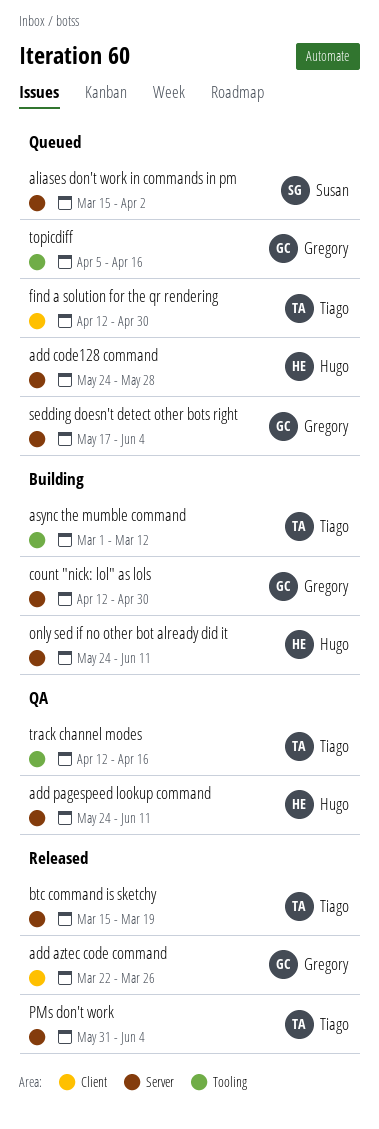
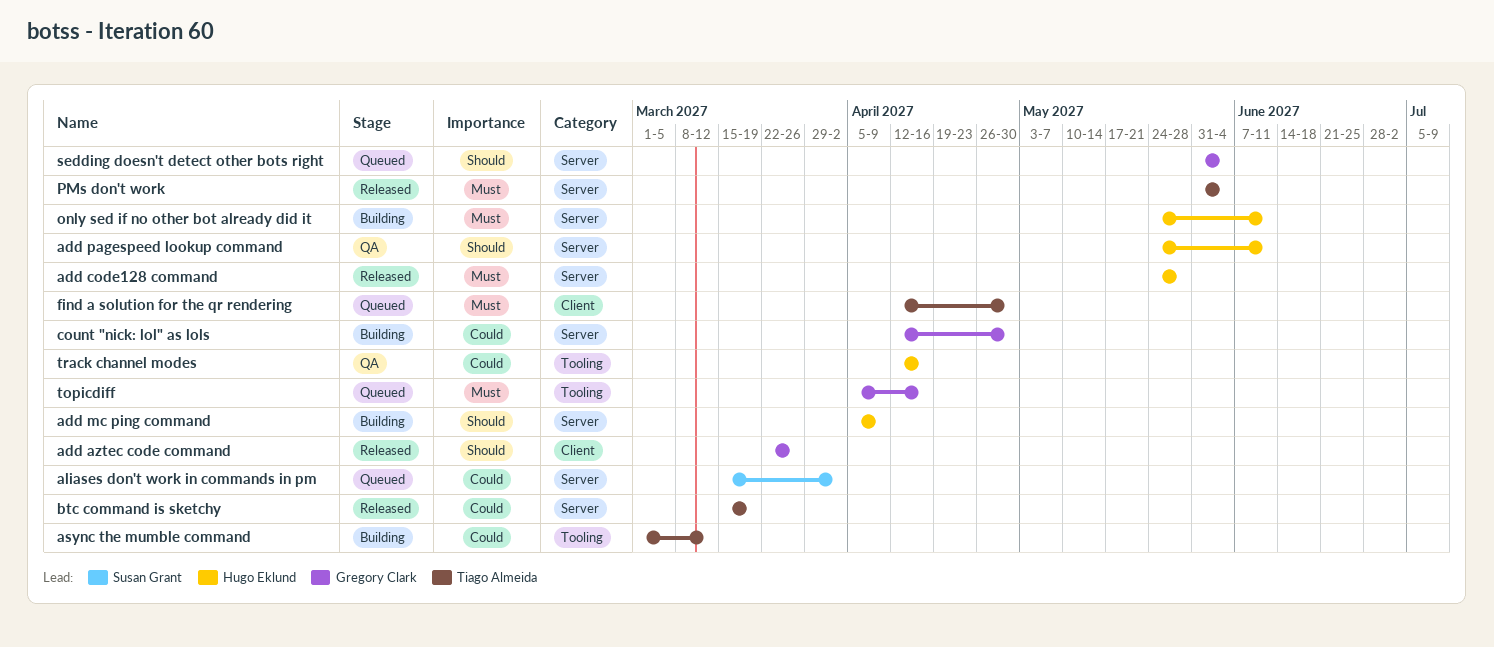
add code128 command, status: Queued -> Released
add mc ping command: none -> present
sedding doesn't detect other bots right, start: May 17 -> May 31
track channel modes, owner: Tiago Almeida -> Hugo Eklund

